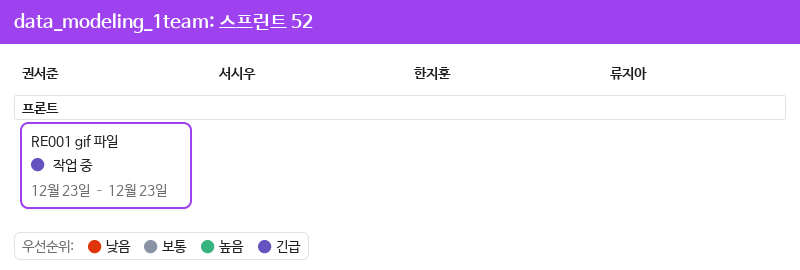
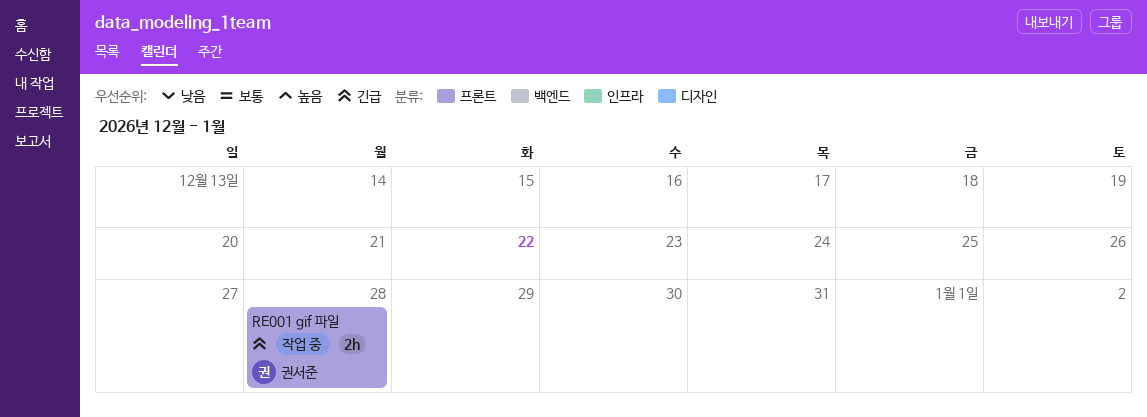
RE001 gif 파일, due: Dec 23 -> Dec 28

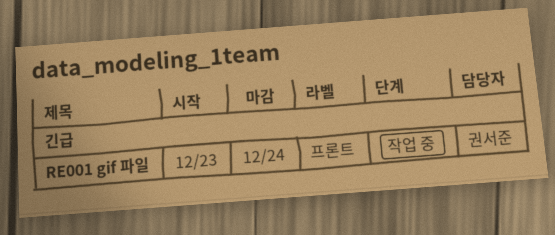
RE001 gif 파일, due: Dec 28 -> Dec 24

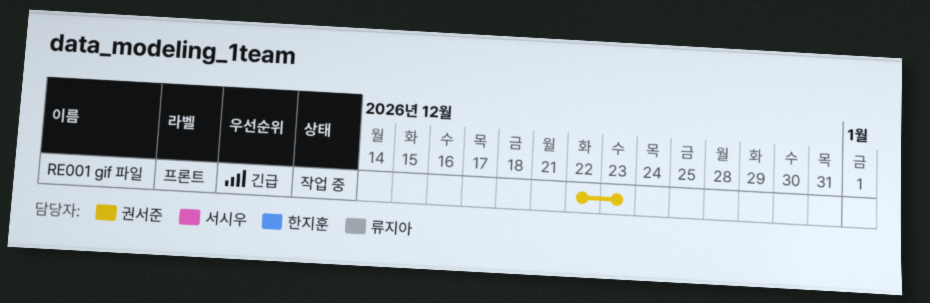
RE001 gif 파일, start: Dec 23 -> Dec 22
RE001 gif 파일, due: Dec 24 -> Dec 23

